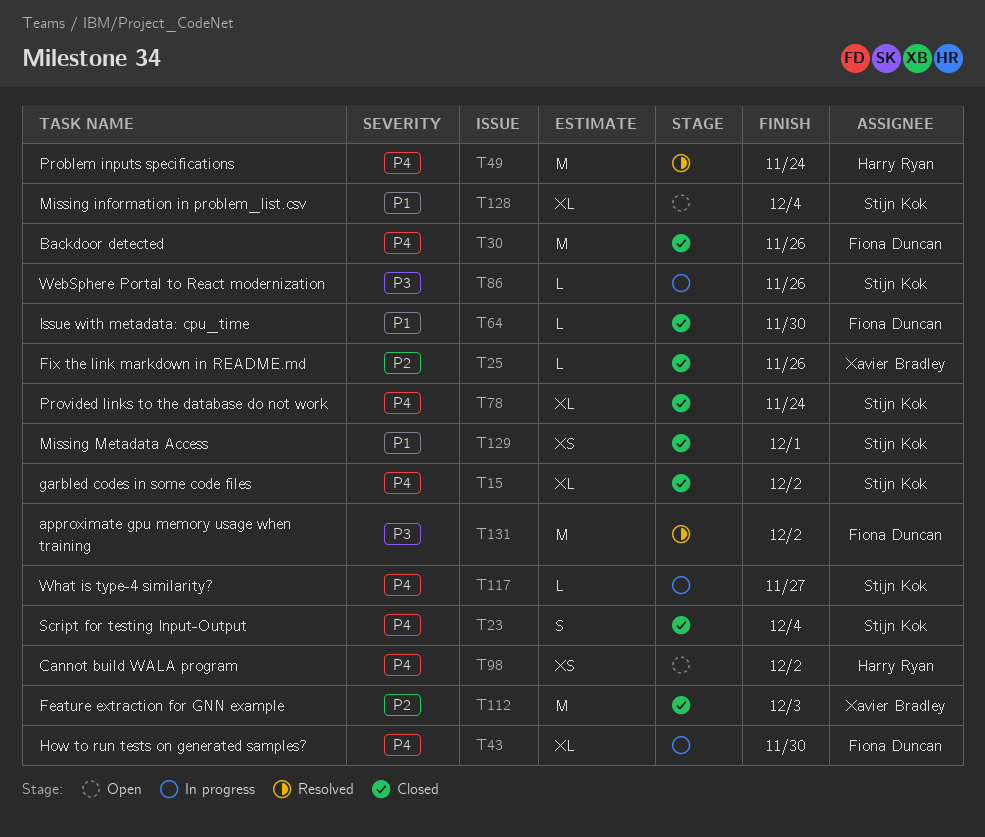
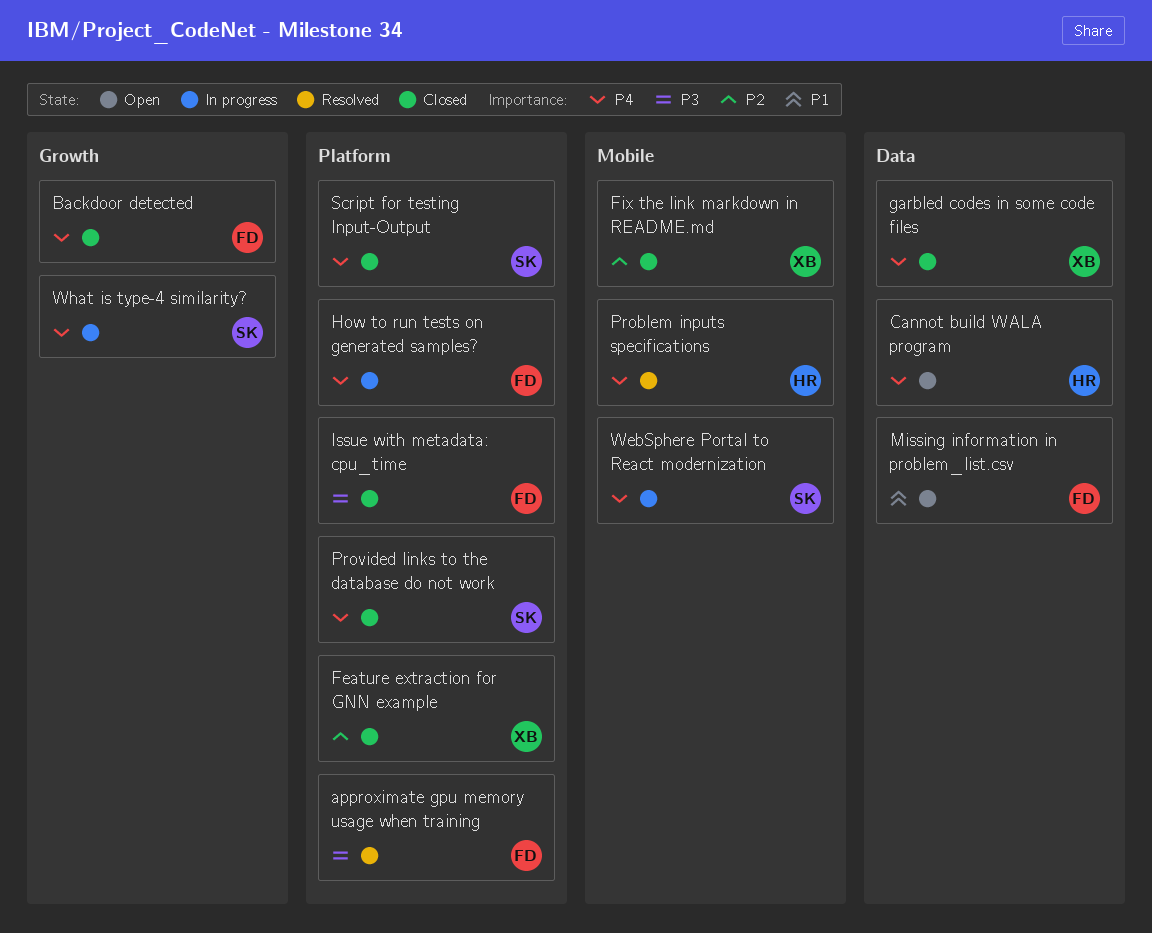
garbled codes in some code files, owner: Stijn Kok -> Xavier Bradley
Issue with metadata: cpu_time, priority: P1 -> P3
Missing information in problem_list.csv, owner: Stijn Kok -> Fiona Duncan
Missing Metadata Access: present -> none
WebSphere Portal to React modernization, priority: P3 -> P4

